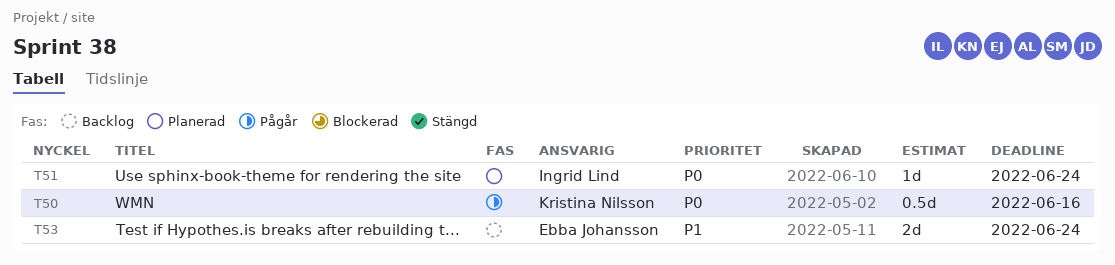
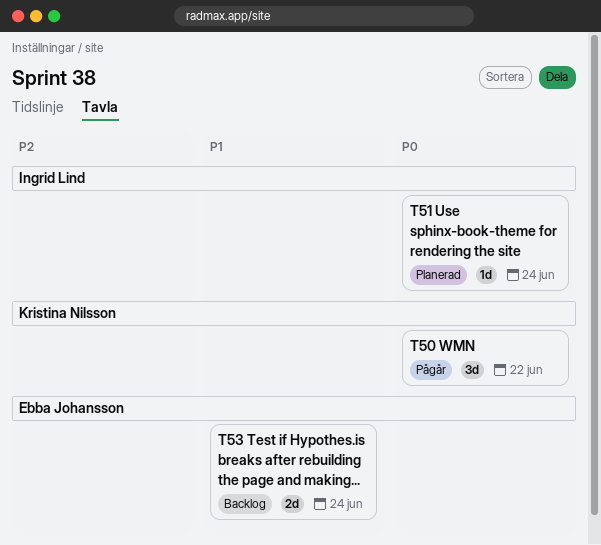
T50, estimate: 0.5d -> 3d
T50, due: Jun 16 -> Jun 22

